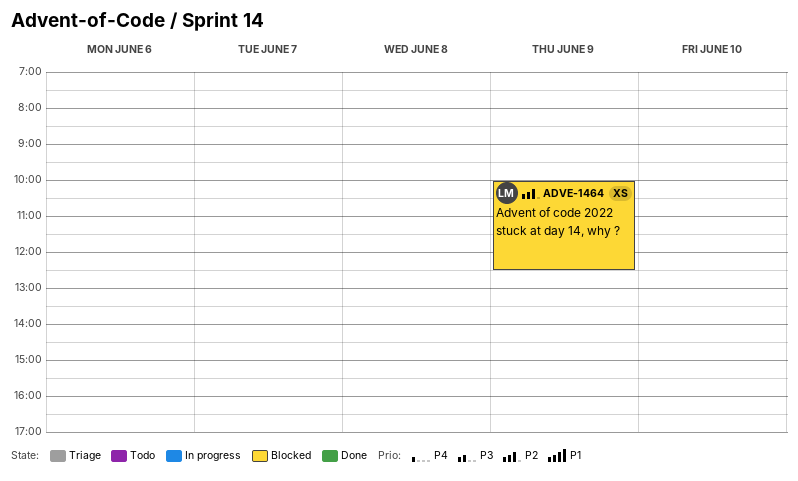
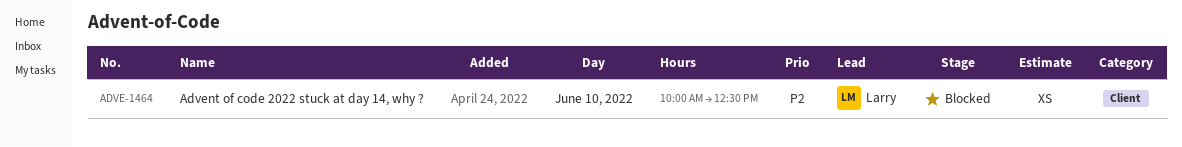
ADVE-1464, day: Jun 9 -> Jun 10

